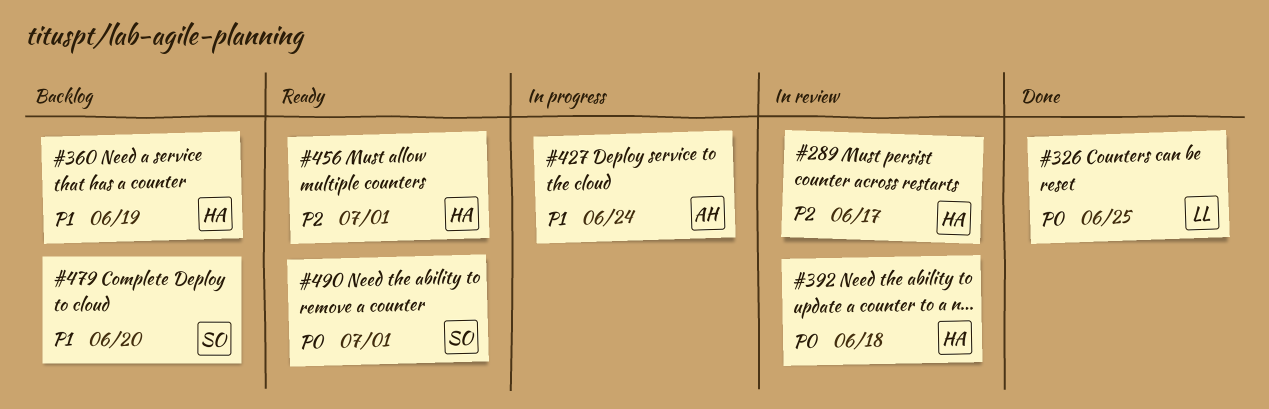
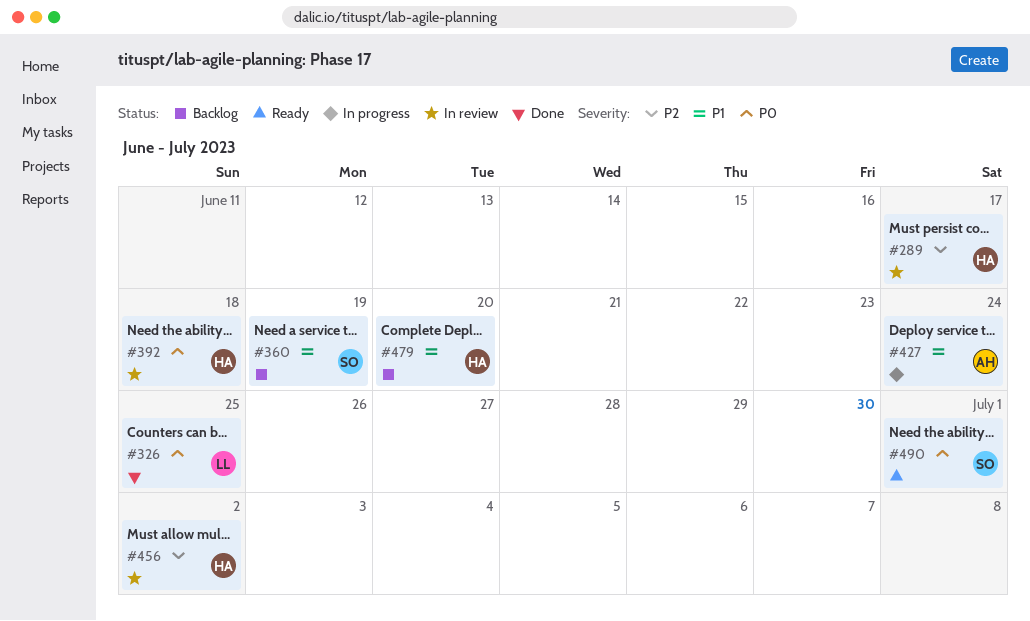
#360, owner: HA -> SO
#456, status: Ready -> In review
#456, due: Jul 1 -> Jul 2
#479, owner: SO -> HA

